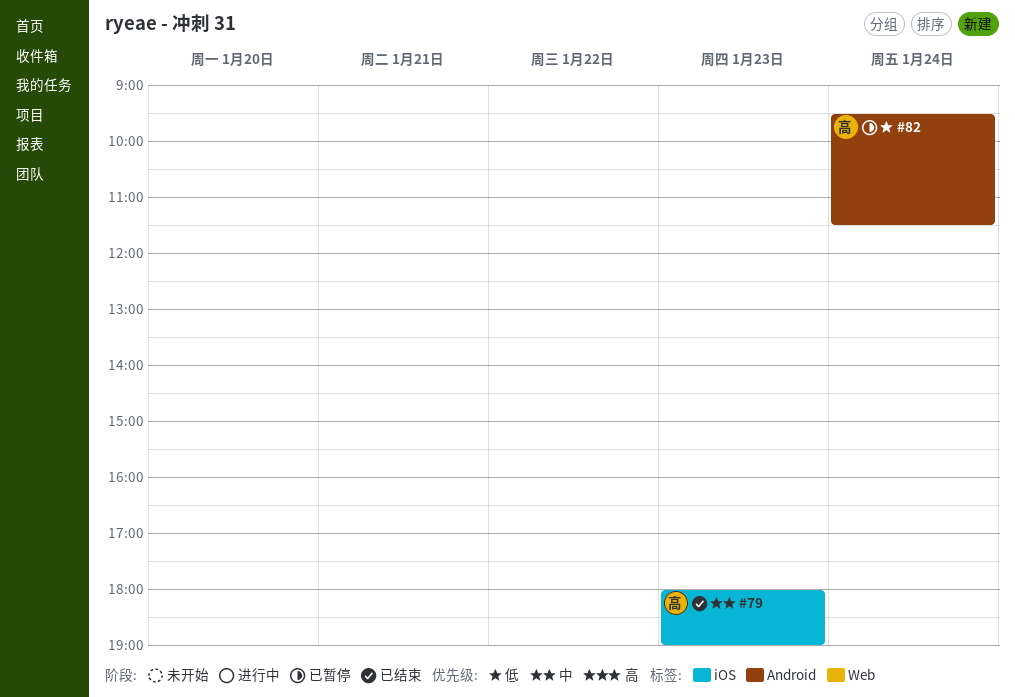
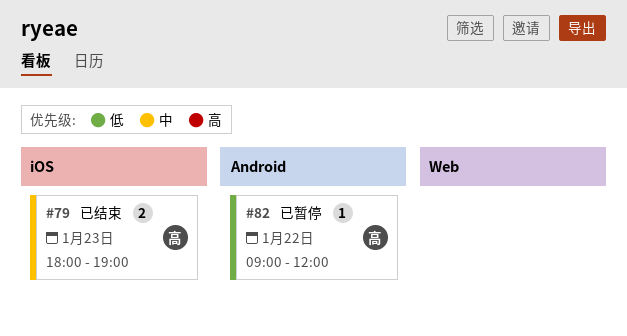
#82, day: Jan 24 -> Jan 22
#82, begins: 09:30 -> 09:00
#82, ends: 11:30 -> 12:00

